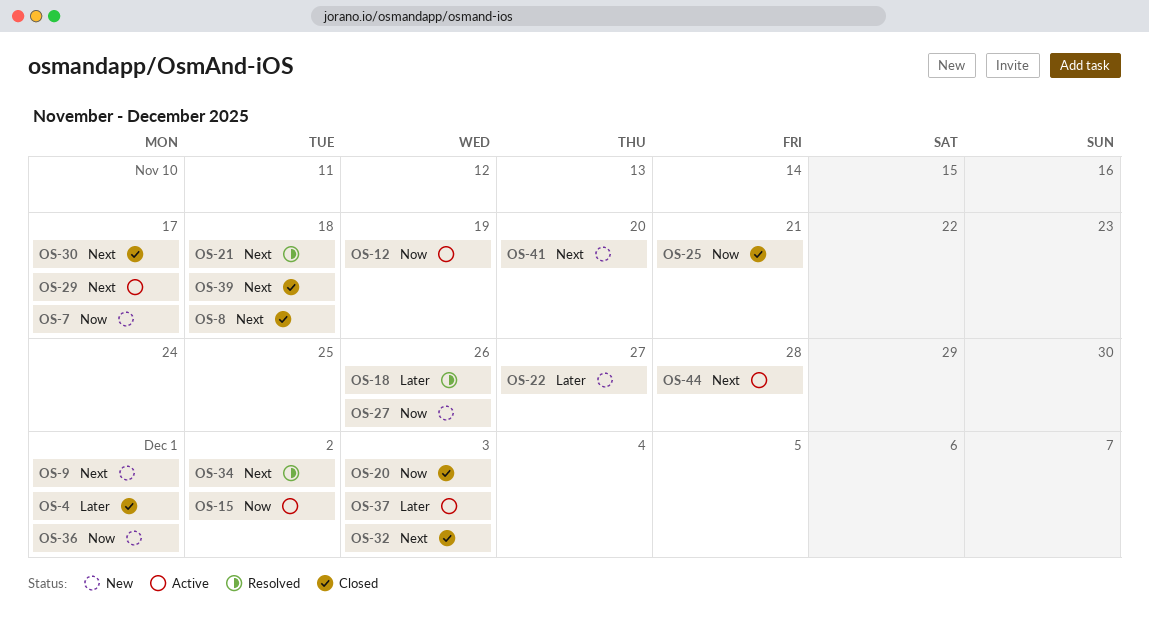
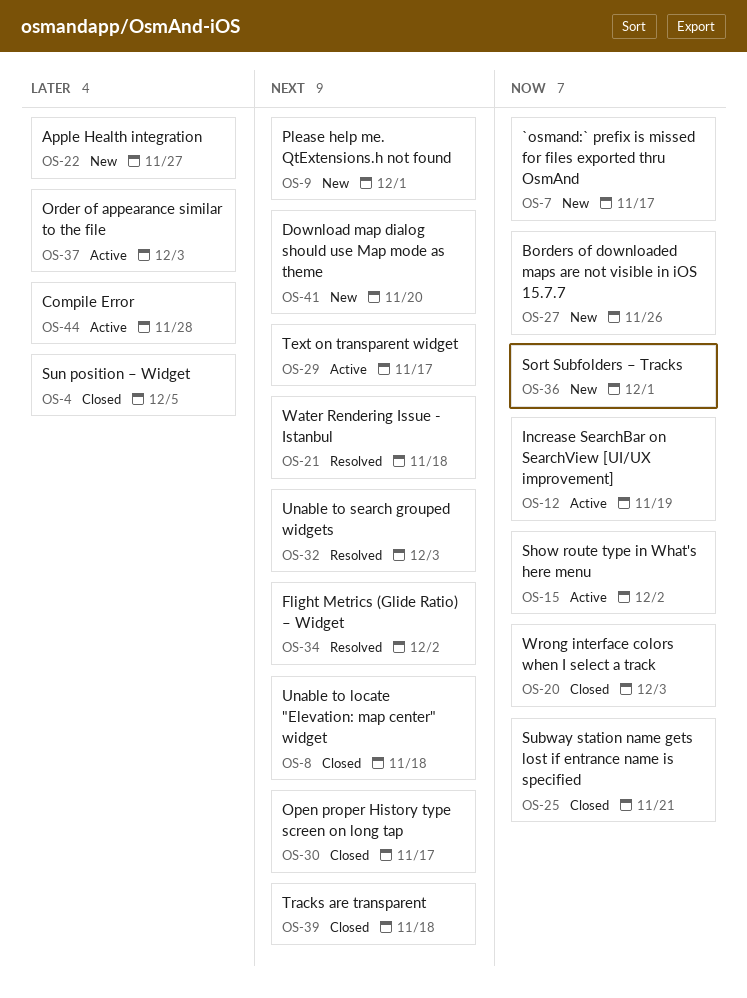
OS-4, due: Dec 1 -> Dec 5
OS-18: present -> none
OS-32, status: Closed -> Resolved
OS-44, priority: Next -> Later

